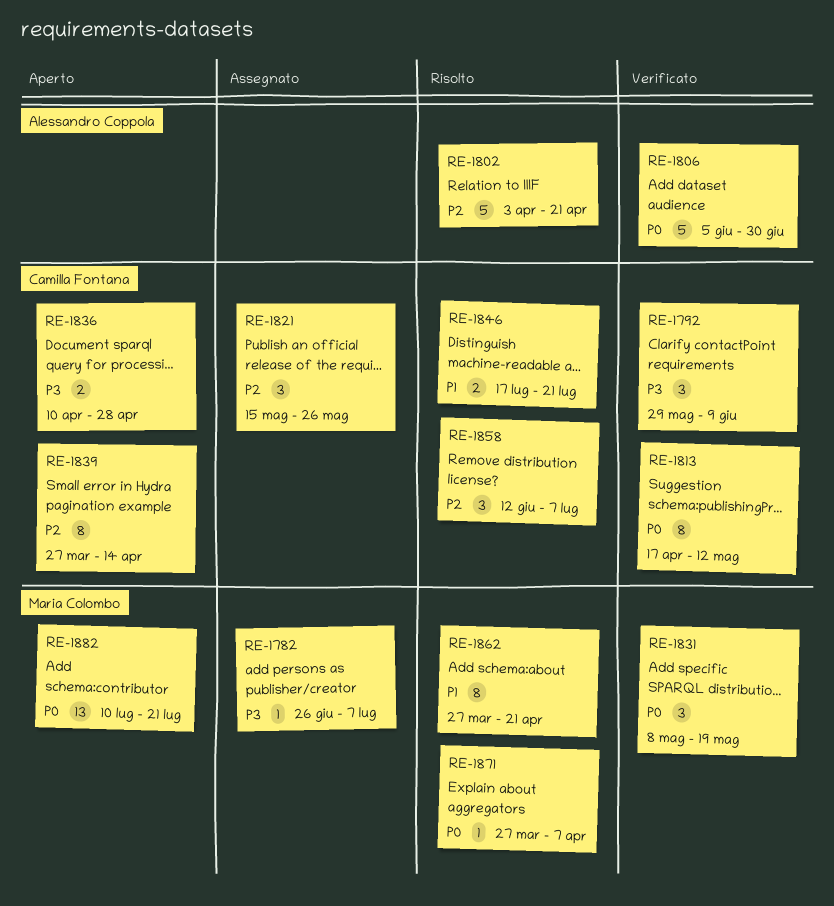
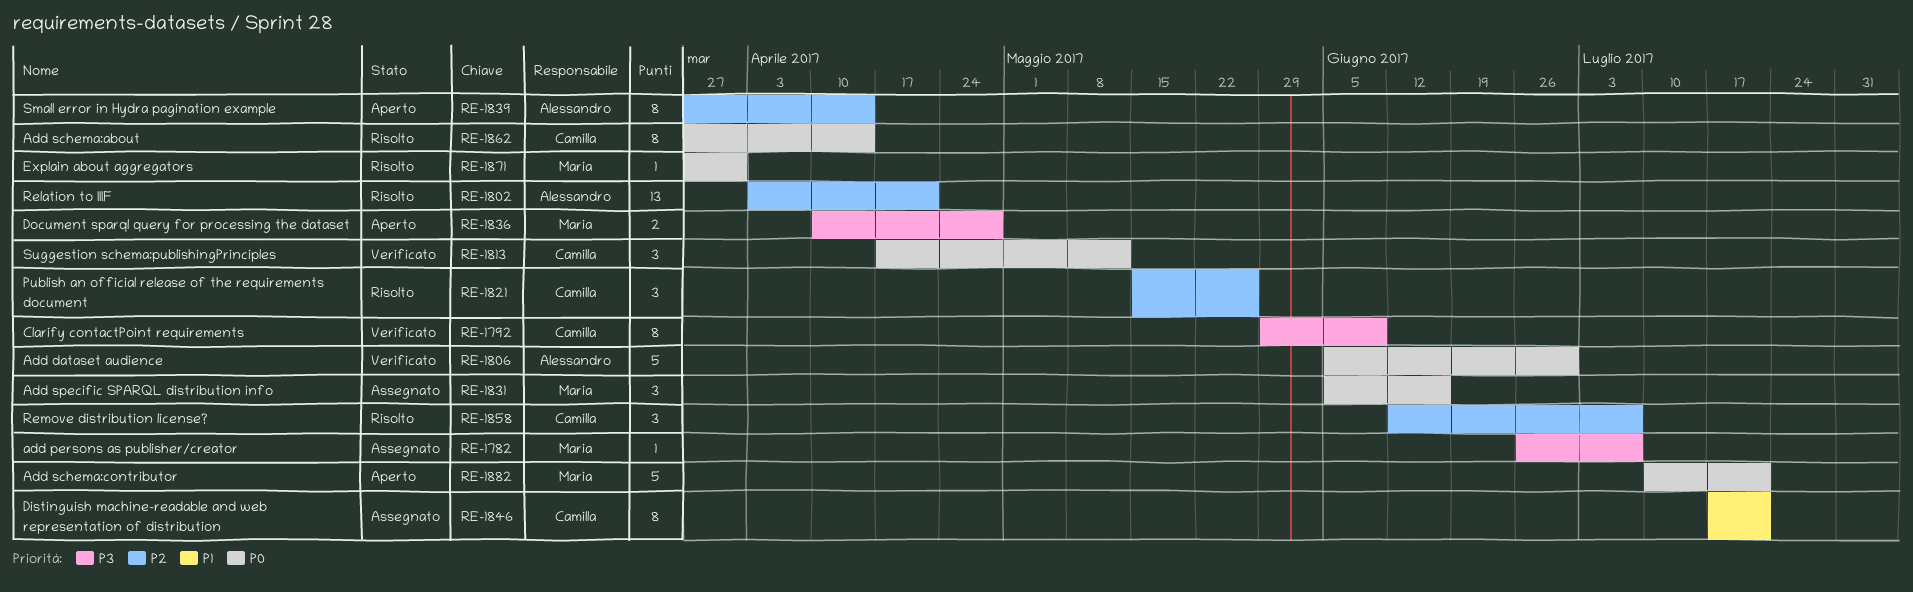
RE-1792, estimate: 3 -> 8
RE-1802, estimate: 5 -> 13
RE-1813, estimate: 8 -> 3
RE-1821, status: Assegnato -> Risolto
RE-1831, status: Verificato -> Assegnato
RE-1831, start: May 8 -> Jun 5
RE-1831, due: May 19 -> Jun 16
RE-1836, owner: Camilla Fontana -> Maria Colombo
RE-1839, owner: Camilla Fontana -> Alessandro Coppola
RE-1846, status: Risolto -> Assegnato
RE-1846, estimate: 2 -> 8
RE-1862, owner: Maria Colombo -> Camilla Fontana
RE-1862, priority: P1 -> P0
RE-1862, due: Apr 21 -> Apr 14
RE-1871, due: Apr 7 -> Mar 31
RE-1882, estimate: 13 -> 5

